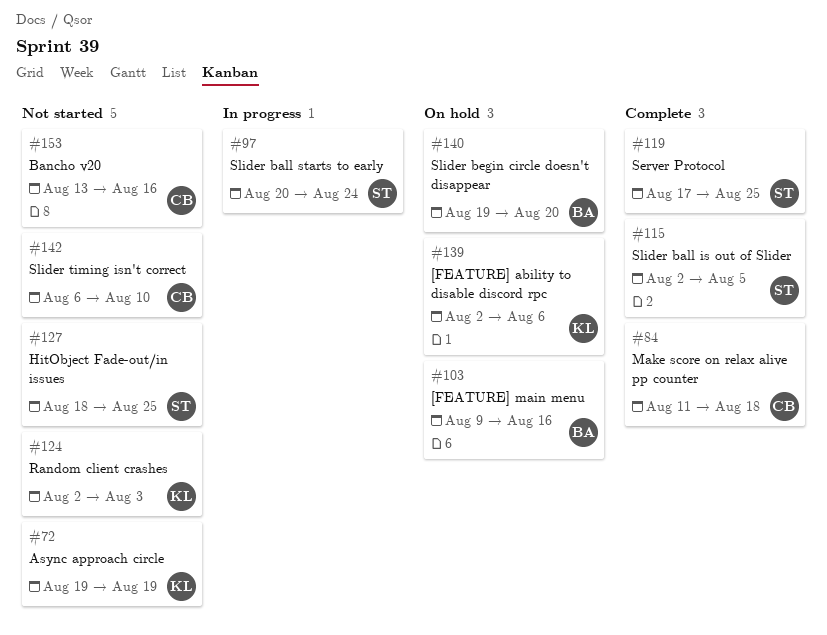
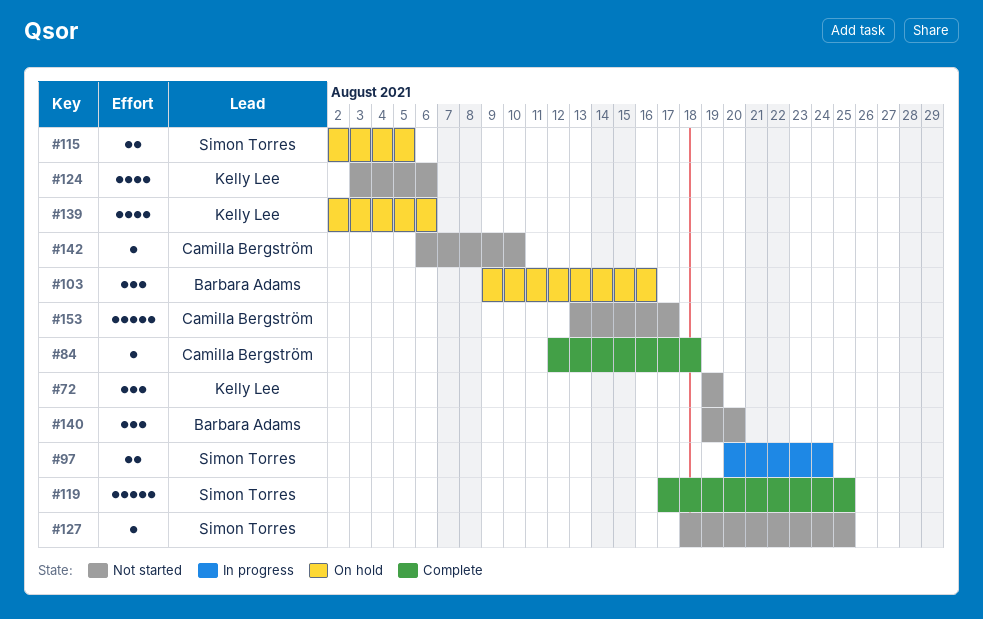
#84, start: Aug 11 -> Aug 12
#115, status: Complete -> On hold
#124, start: Aug 2 -> Aug 3
#124, due: Aug 3 -> Aug 6
#140, status: On hold -> Not started
#153, due: Aug 16 -> Aug 17

